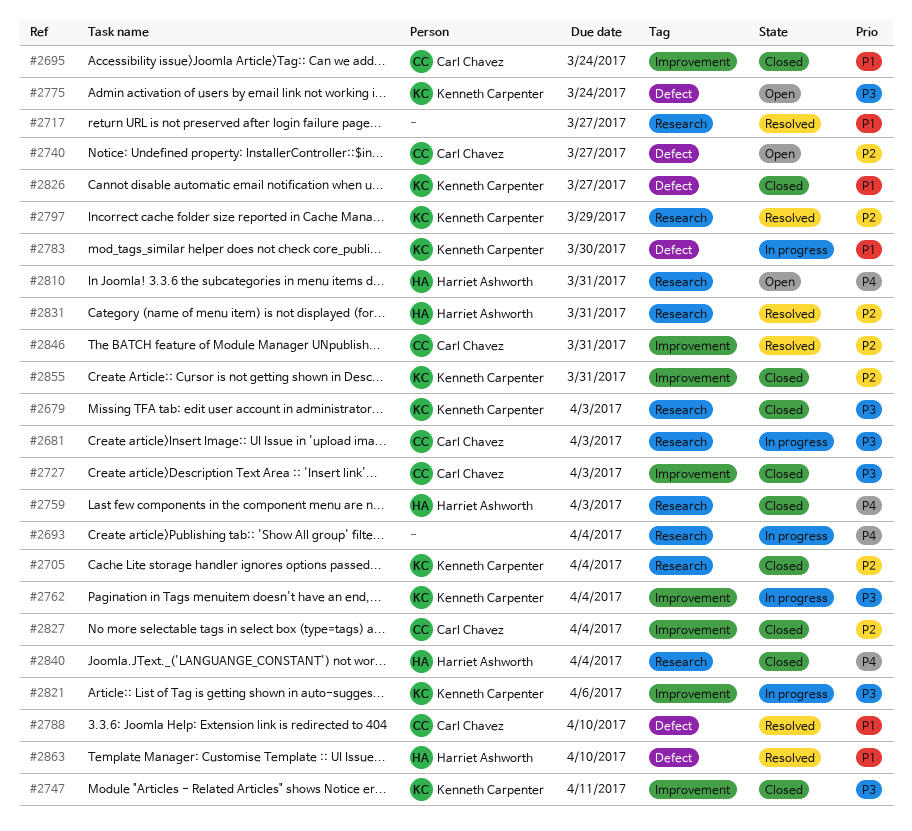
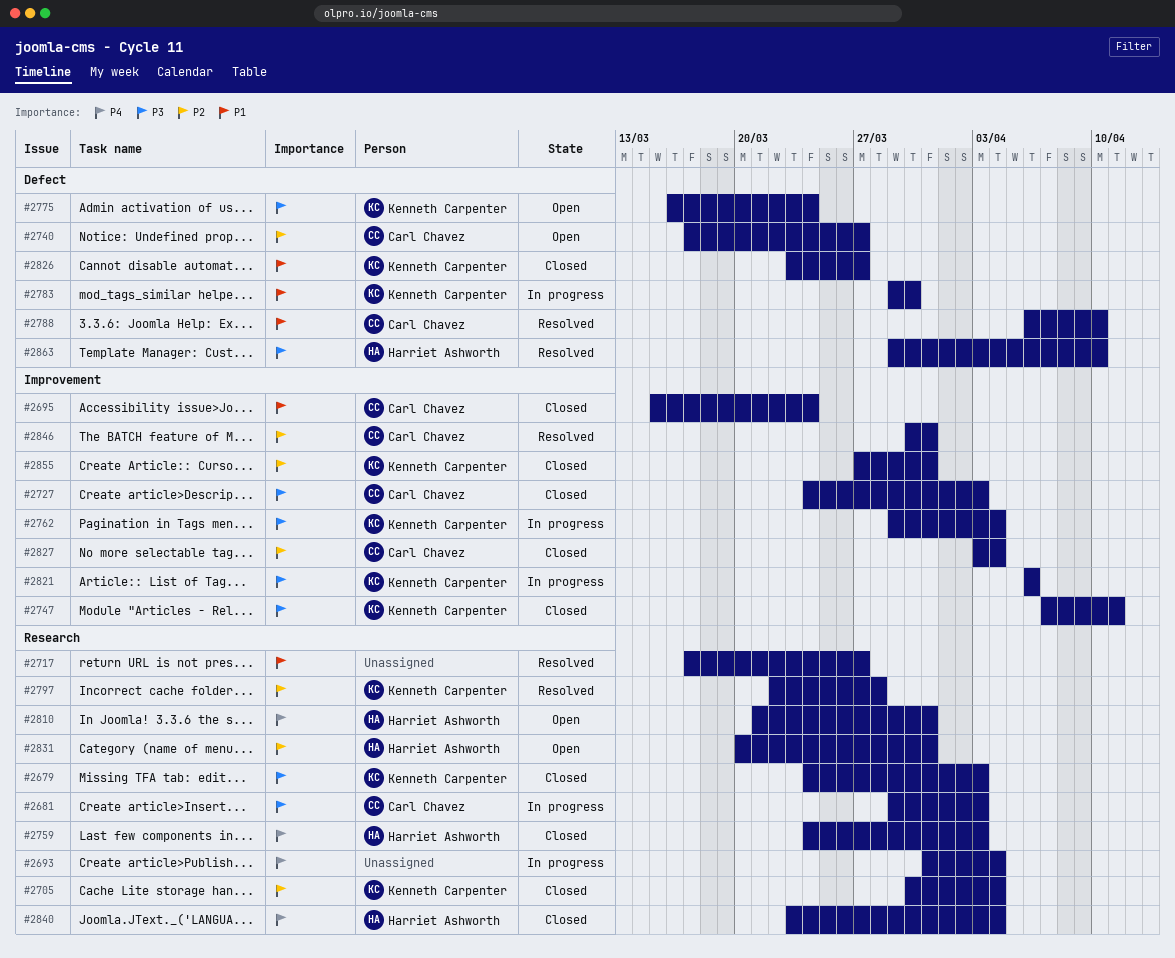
#2797, due: Mar 29 -> Mar 28
#2831, status: Resolved -> Open
#2863, priority: P1 -> P3

